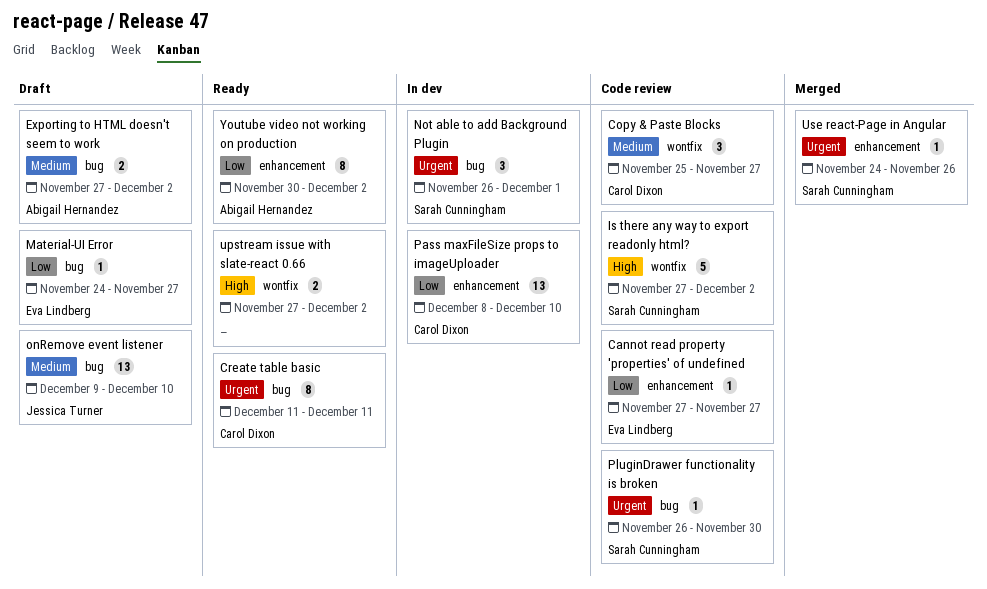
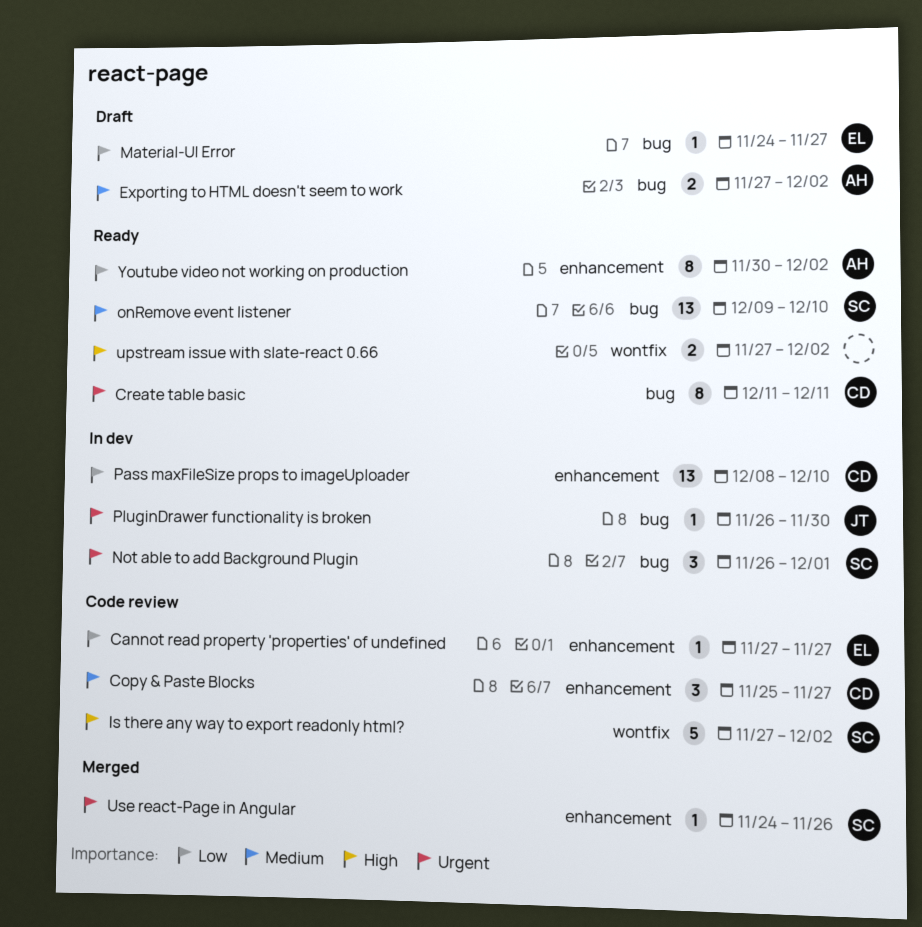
Copy & Paste Blocks, label: wontfix -> enhancement
onRemove event listener, status: Draft -> Ready
onRemove event listener, owner: Jessica Turner -> Sarah Cunningham
PluginDrawer functionality is broken, status: Code review -> In dev
PluginDrawer functionality is broken, owner: Sarah Cunningham -> Jessica Turner

